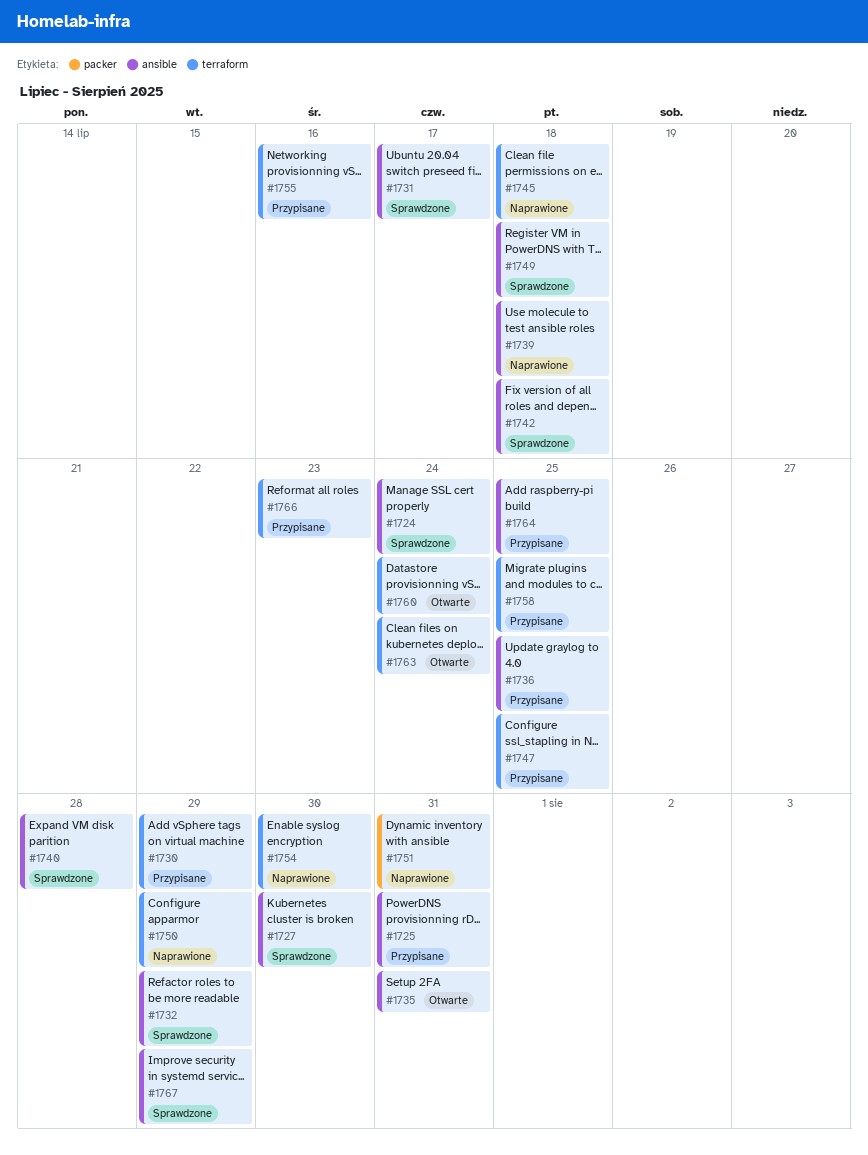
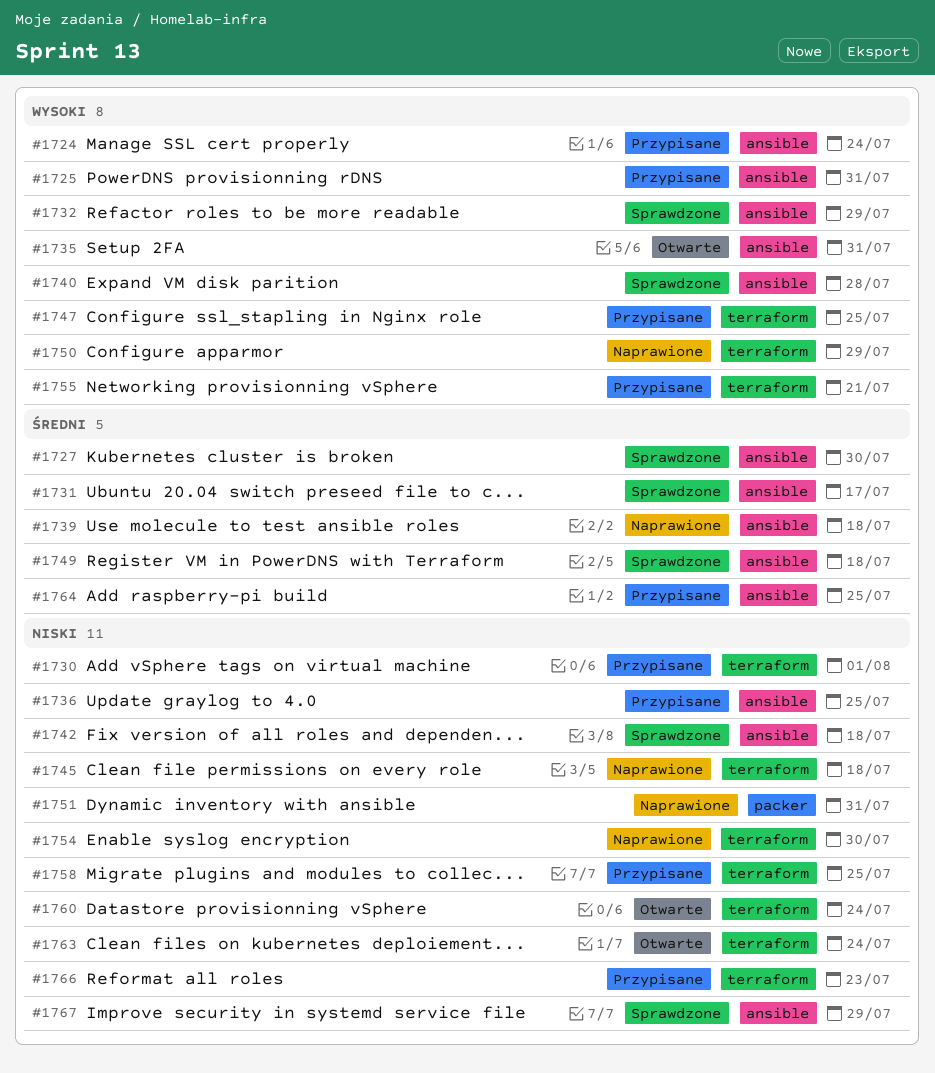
#1724, status: Sprawdzone -> Przypisane
#1730, due: Jul 29 -> Aug 1
#1755, due: Jul 16 -> Jul 21

